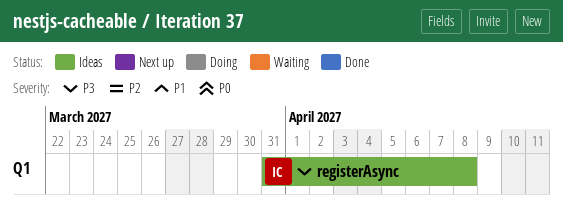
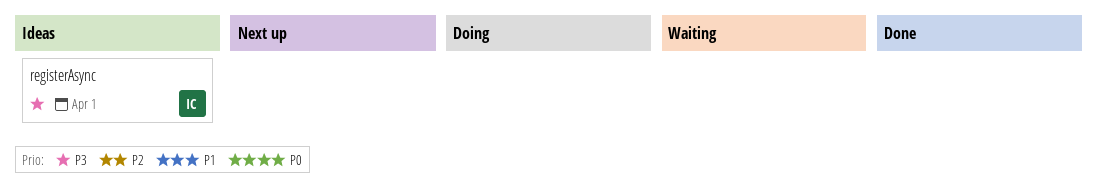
registerAsync, due: Apr 8 -> Apr 1

